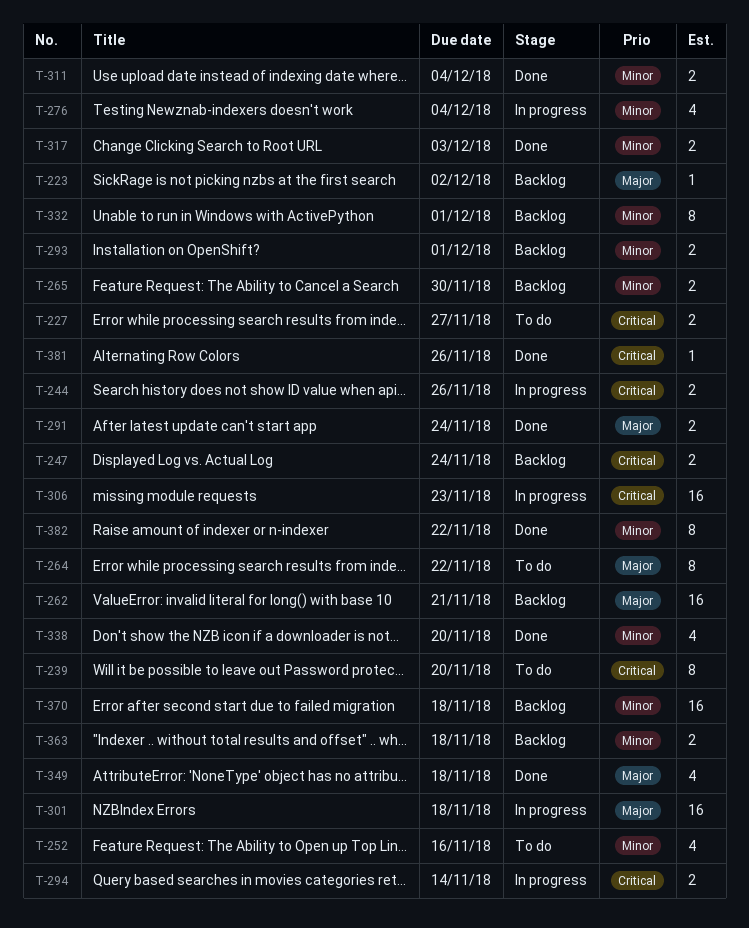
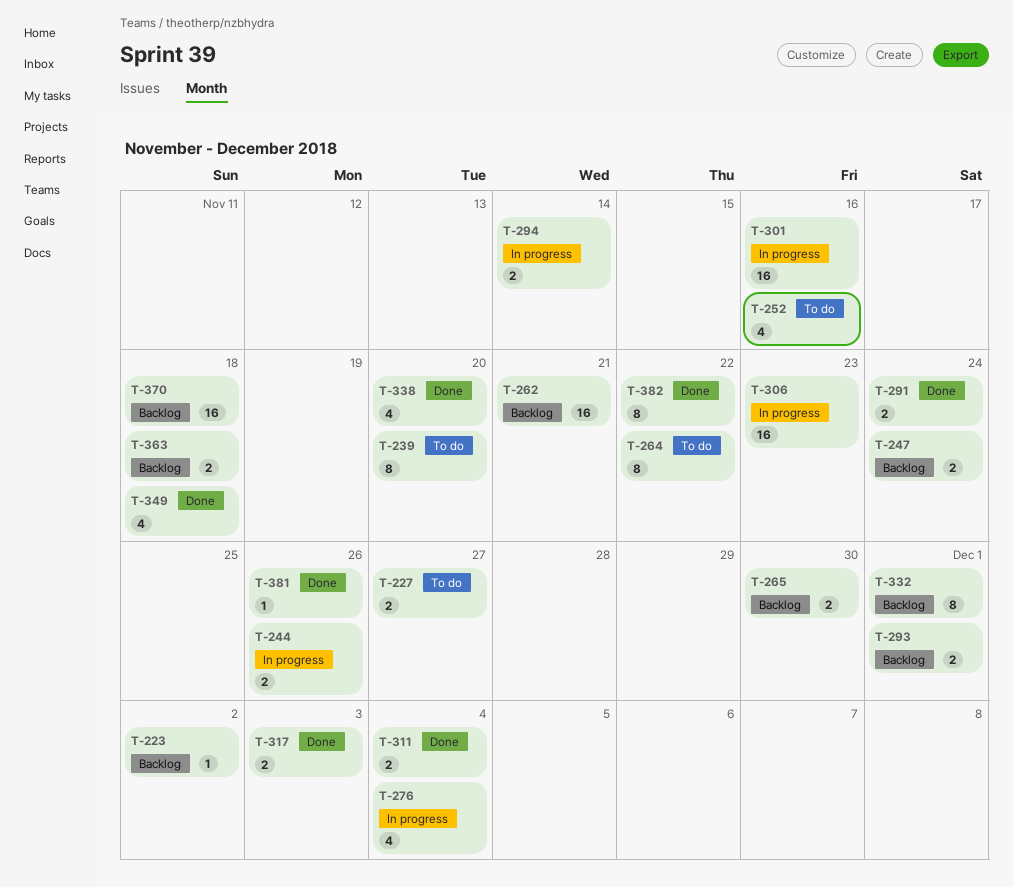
T-301, due: Nov 18 -> Nov 16

